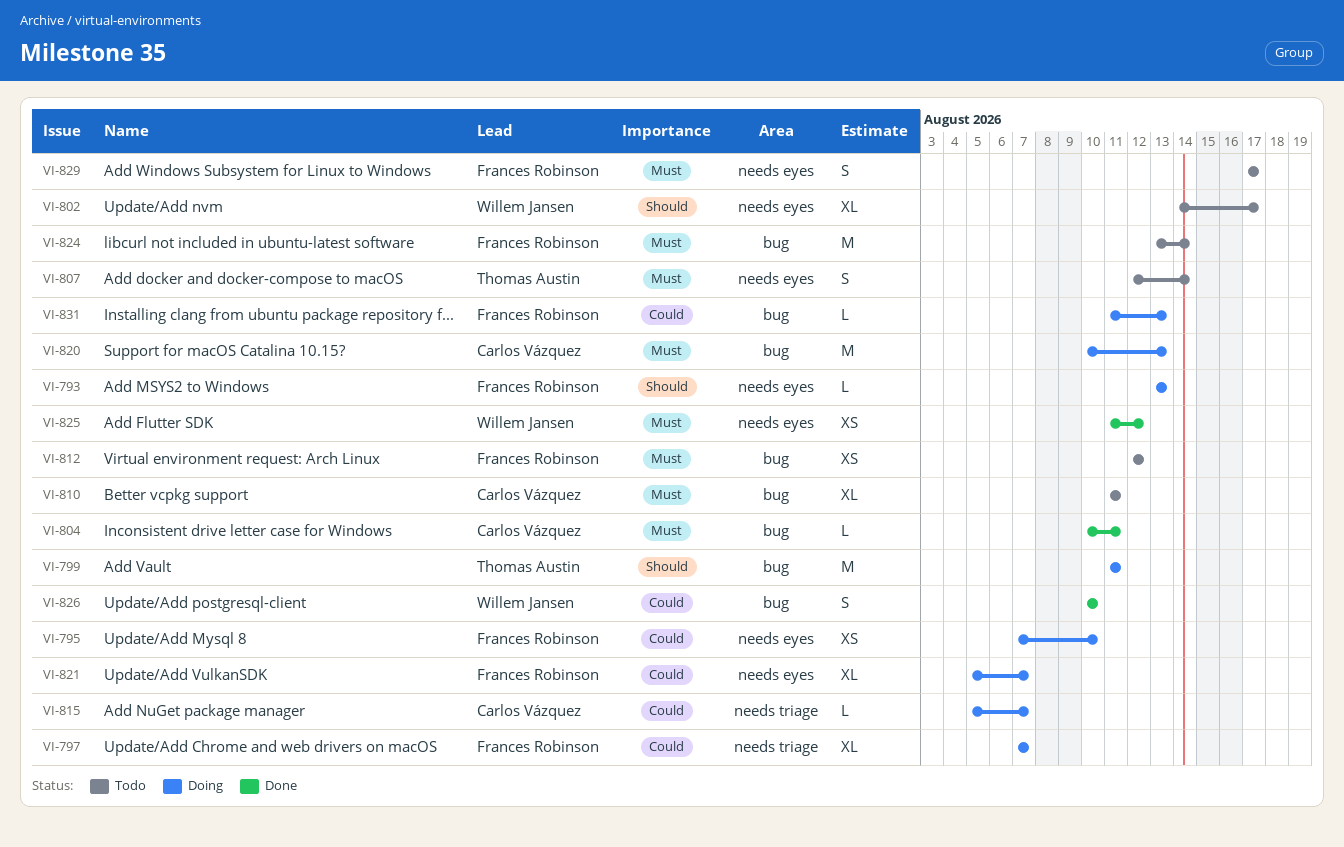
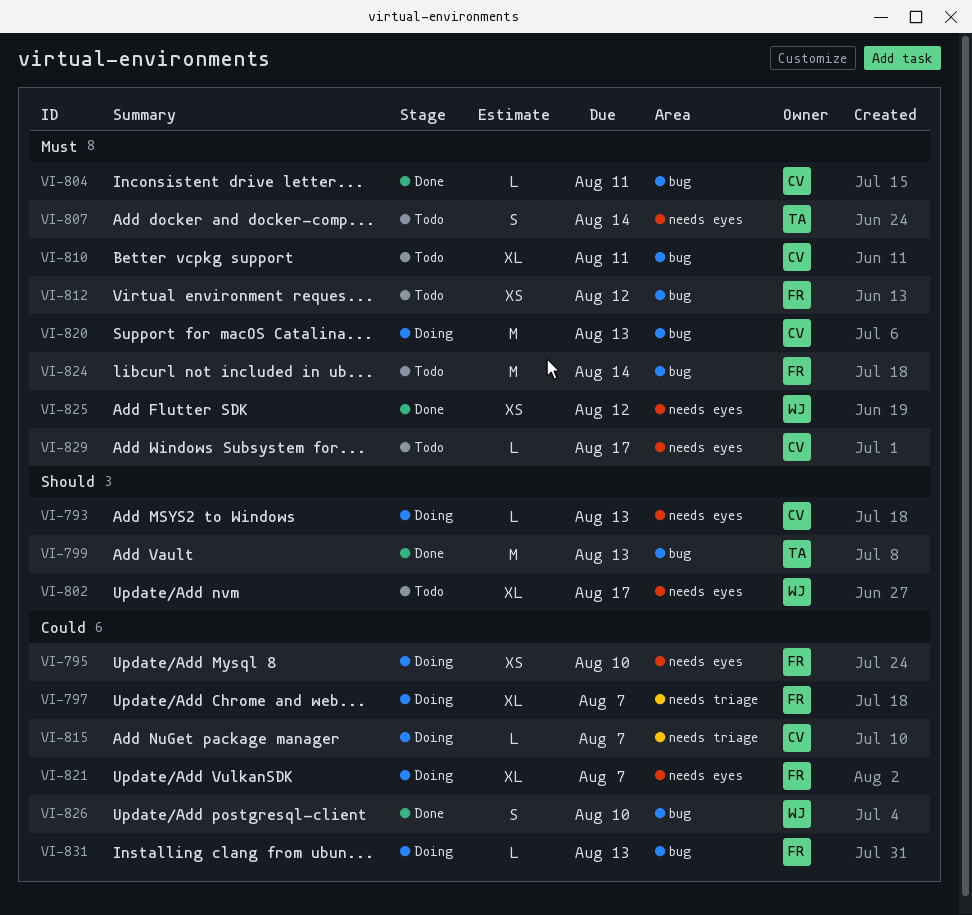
VI-793, owner: Frances Robinson -> Carlos Vázquez
VI-799, status: Doing -> Done
VI-799, due: Aug 11 -> Aug 13
VI-829, owner: Frances Robinson -> Carlos Vázquez
VI-829, estimate: S -> L

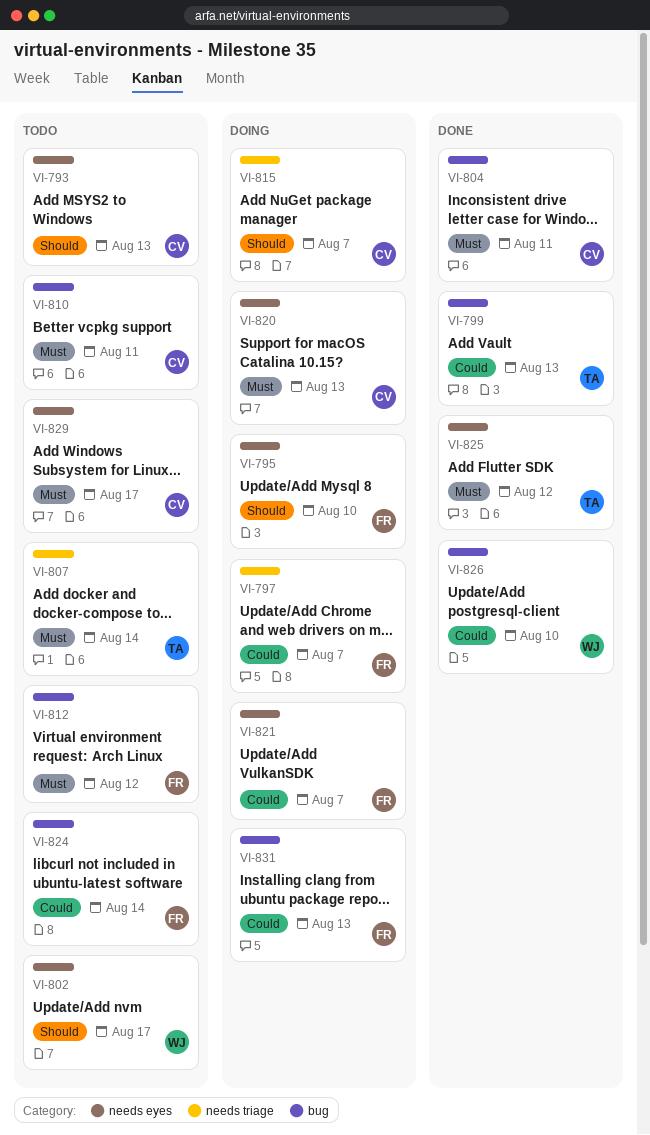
VI-793, status: Doing -> Todo
VI-795, priority: Could -> Should
VI-799, priority: Should -> Could
VI-807, label: needs eyes -> needs triage
VI-815, priority: Could -> Should
VI-820, label: bug -> needs eyes
VI-824, priority: Must -> Could
VI-825, owner: WJ -> TA

